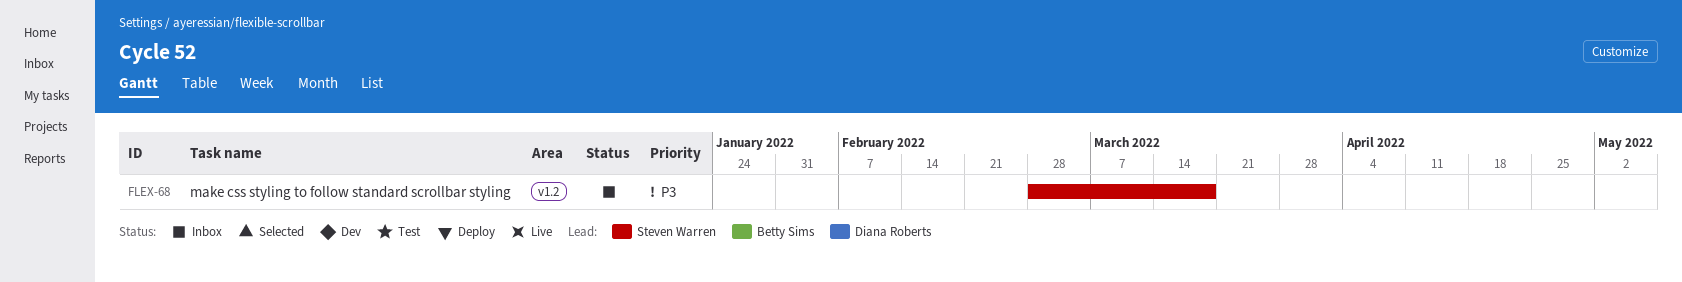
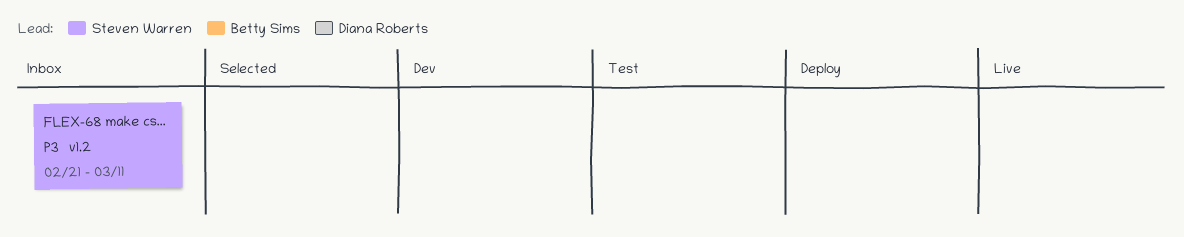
FLEX-68, start: Feb 28 -> Feb 21
FLEX-68, due: Mar 18 -> Mar 11

